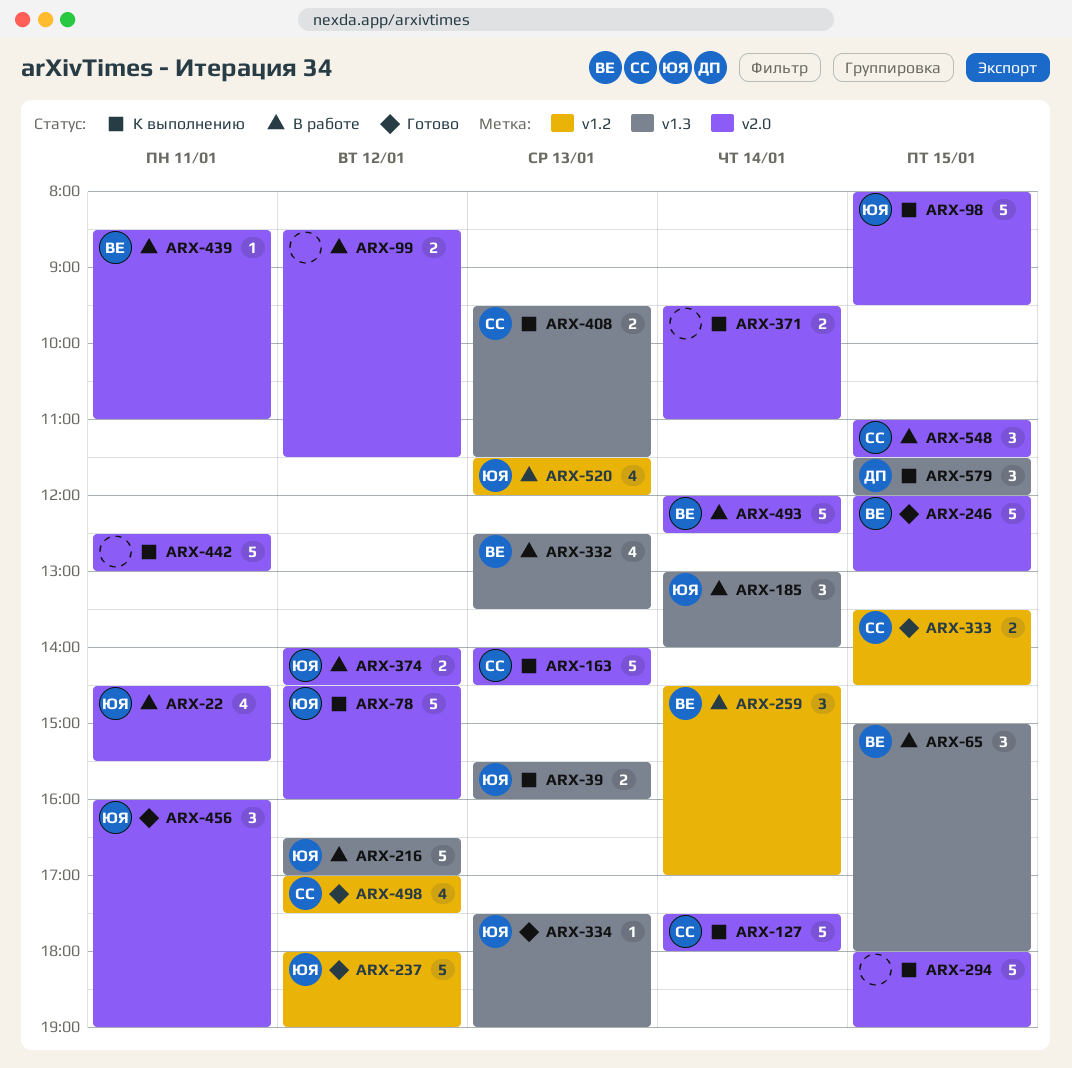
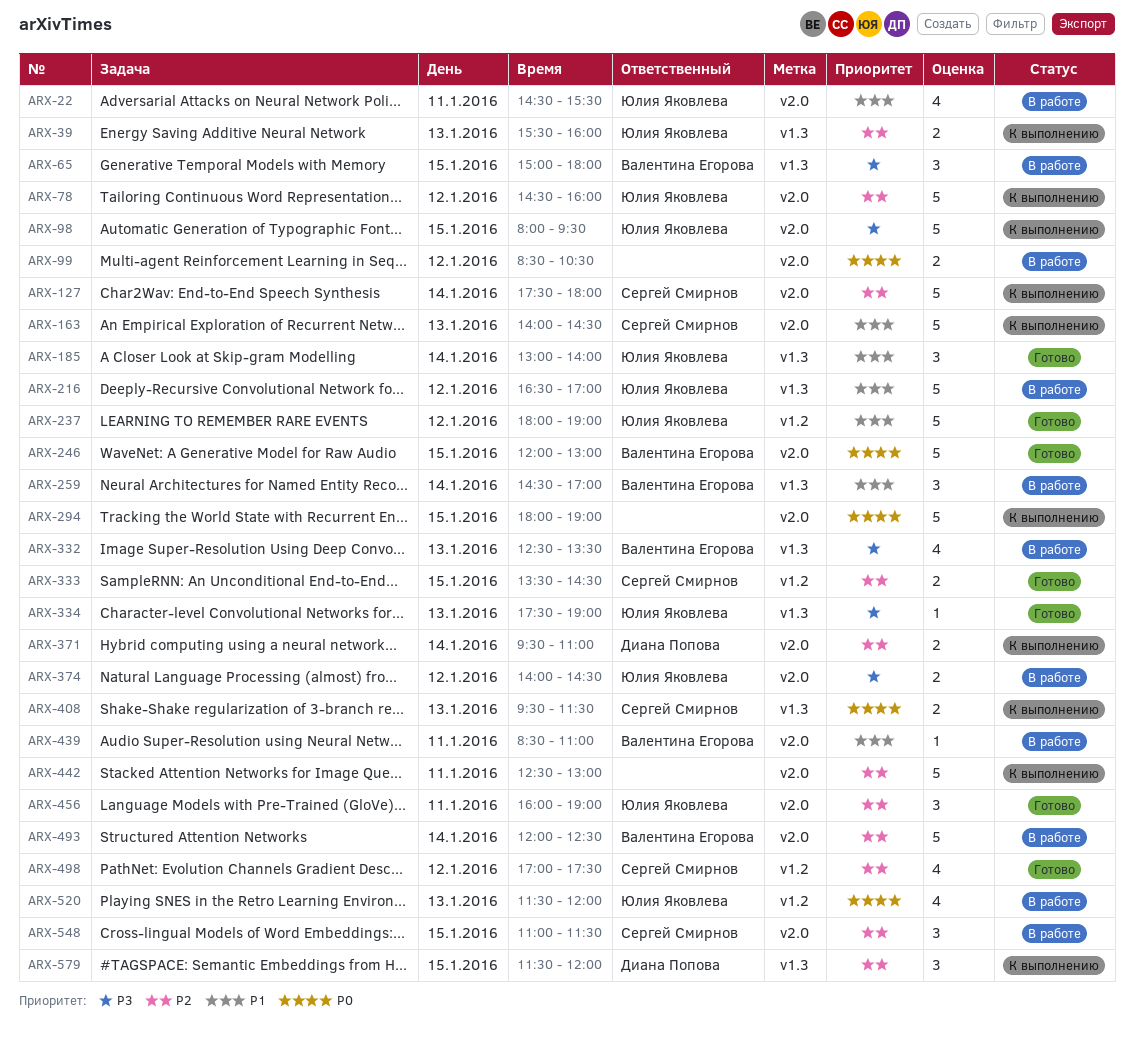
ARX-99, ends: 11:30 -> 10:30
ARX-185, status: В работе -> Готово
ARX-259, label: v1.2 -> v1.3
ARX-371, owner: none -> Диана Попова

